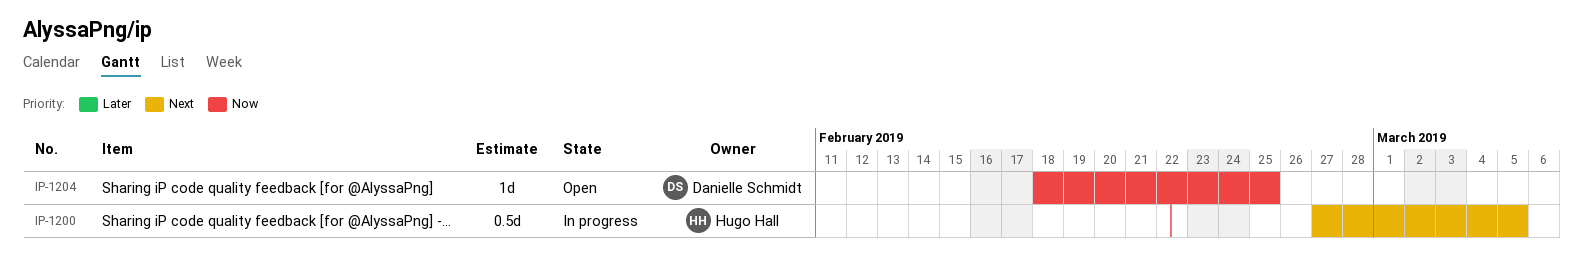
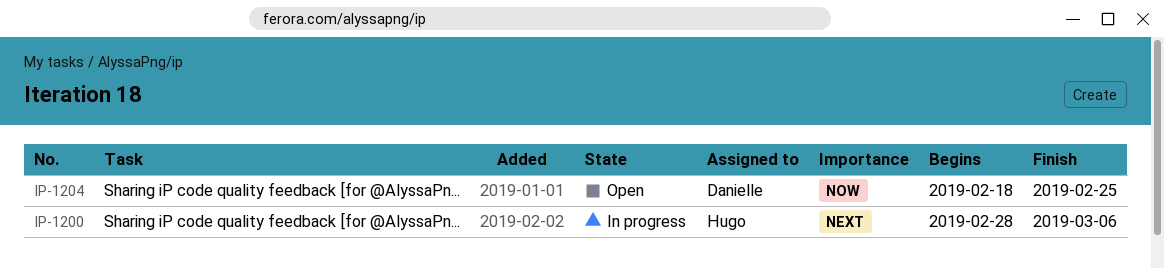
IP-1200, start: Feb 27 -> Feb 28
IP-1200, due: Mar 5 -> Mar 6

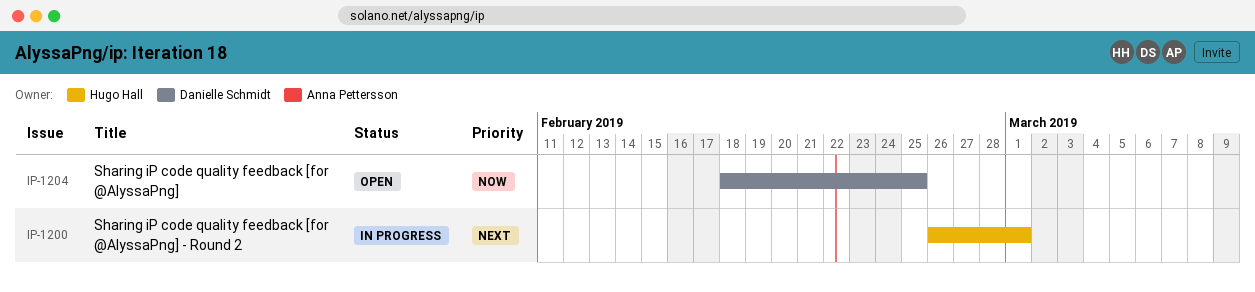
IP-1200, start: Feb 28 -> Feb 26
IP-1200, due: Mar 6 -> Mar 1

